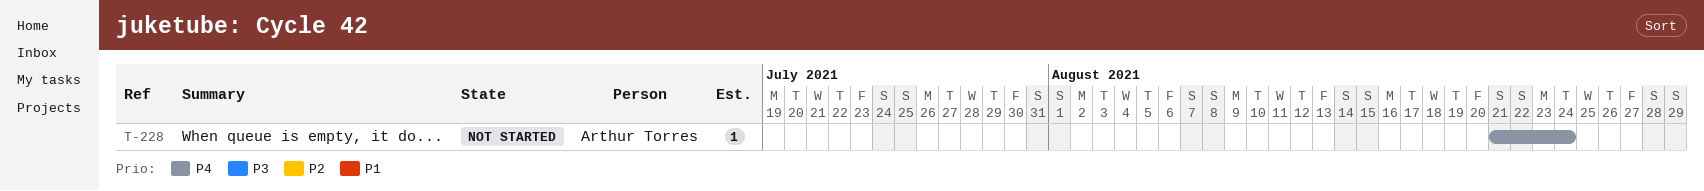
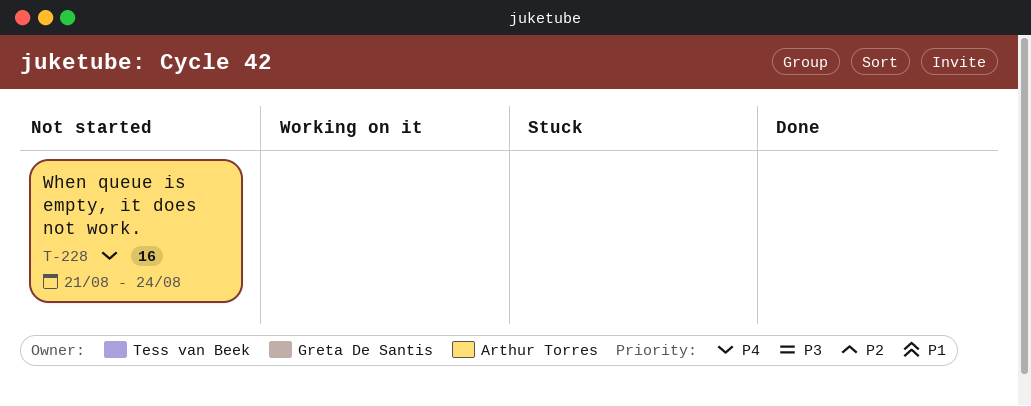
T-228, estimate: 1 -> 16

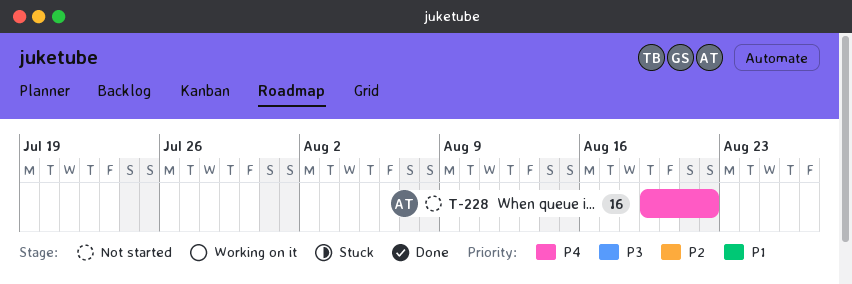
T-228, start: Aug 21 -> Aug 19
T-228, due: Aug 24 -> Aug 22

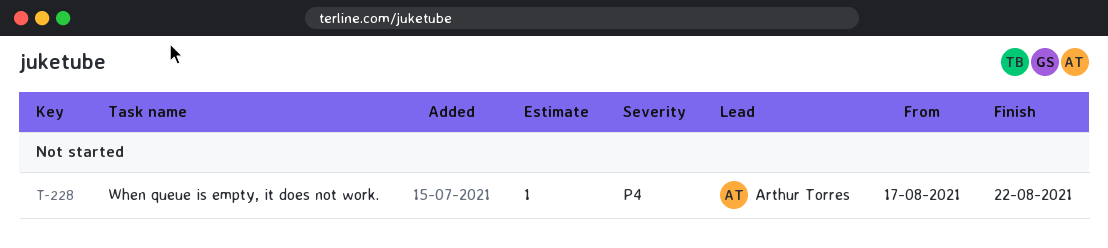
T-228, estimate: 16 -> 1
T-228, start: Aug 19 -> Aug 17

